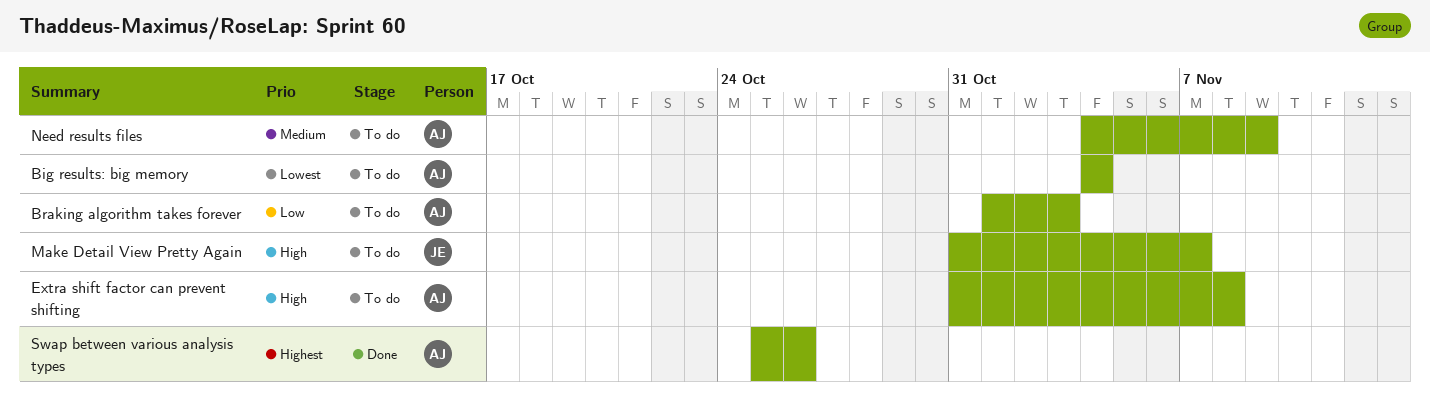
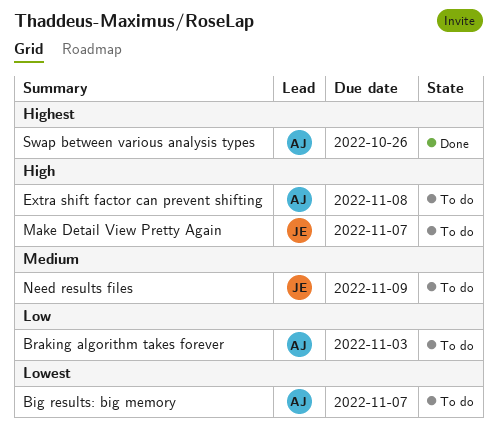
Big results: big memory, due: Nov 4 -> Nov 7
Need results files, owner: AJ -> JE

